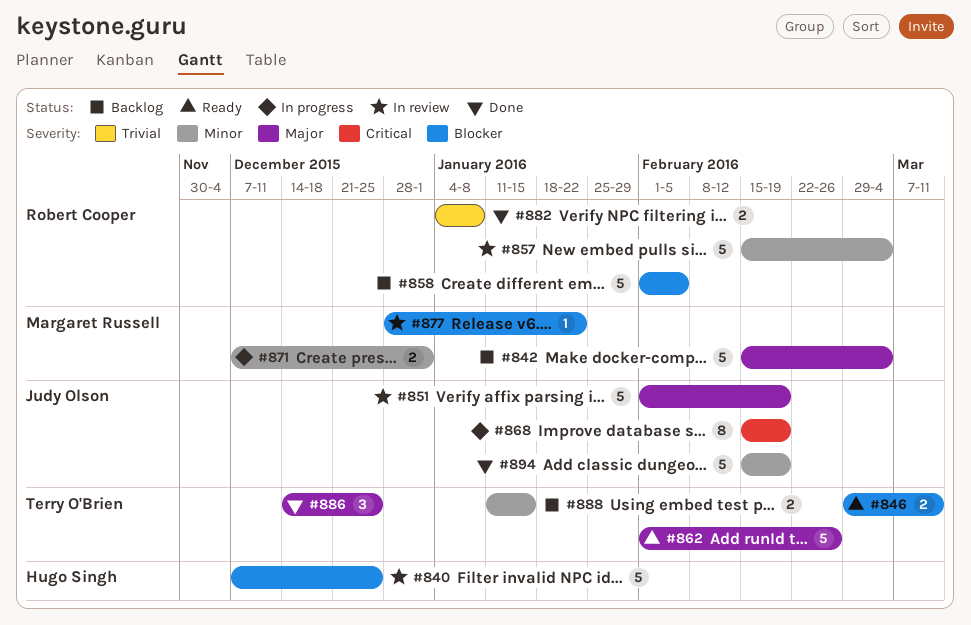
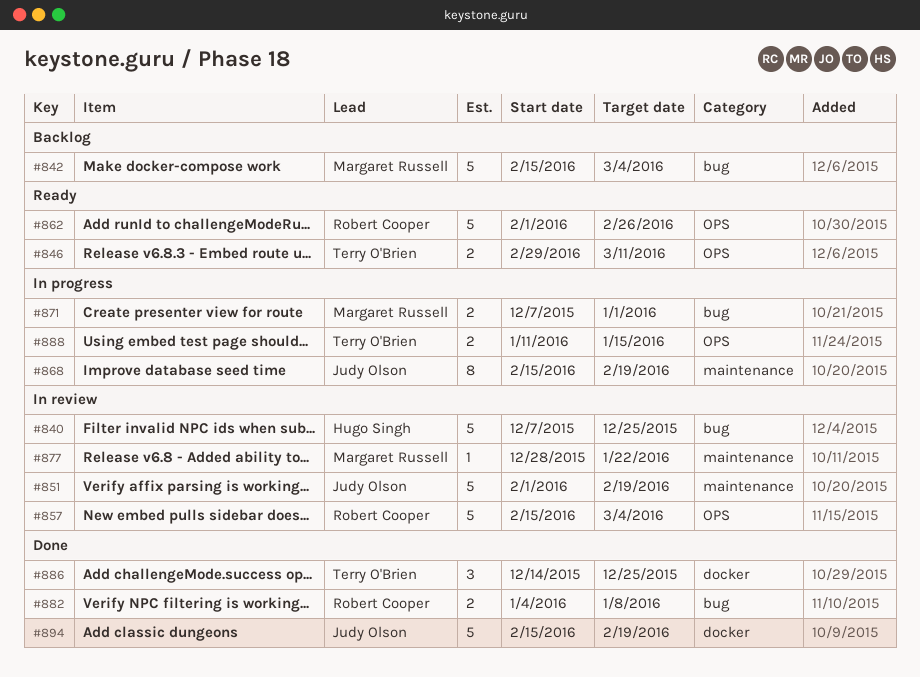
#858: present -> none
#862, owner: Terry O'Brien -> Robert Cooper
#888, status: Backlog -> In progress

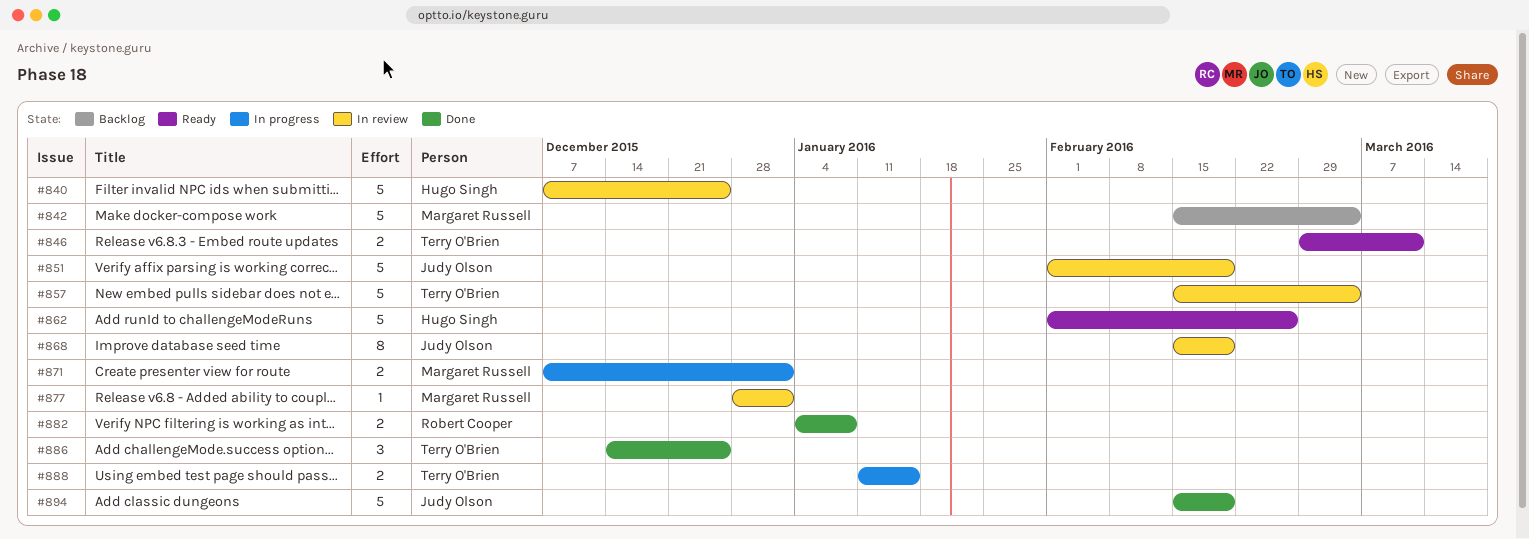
#857, owner: Robert Cooper -> Terry O'Brien
#862, owner: Robert Cooper -> Hugo Singh
#868, status: In progress -> In review
#877, due: Jan 22 -> Jan 1

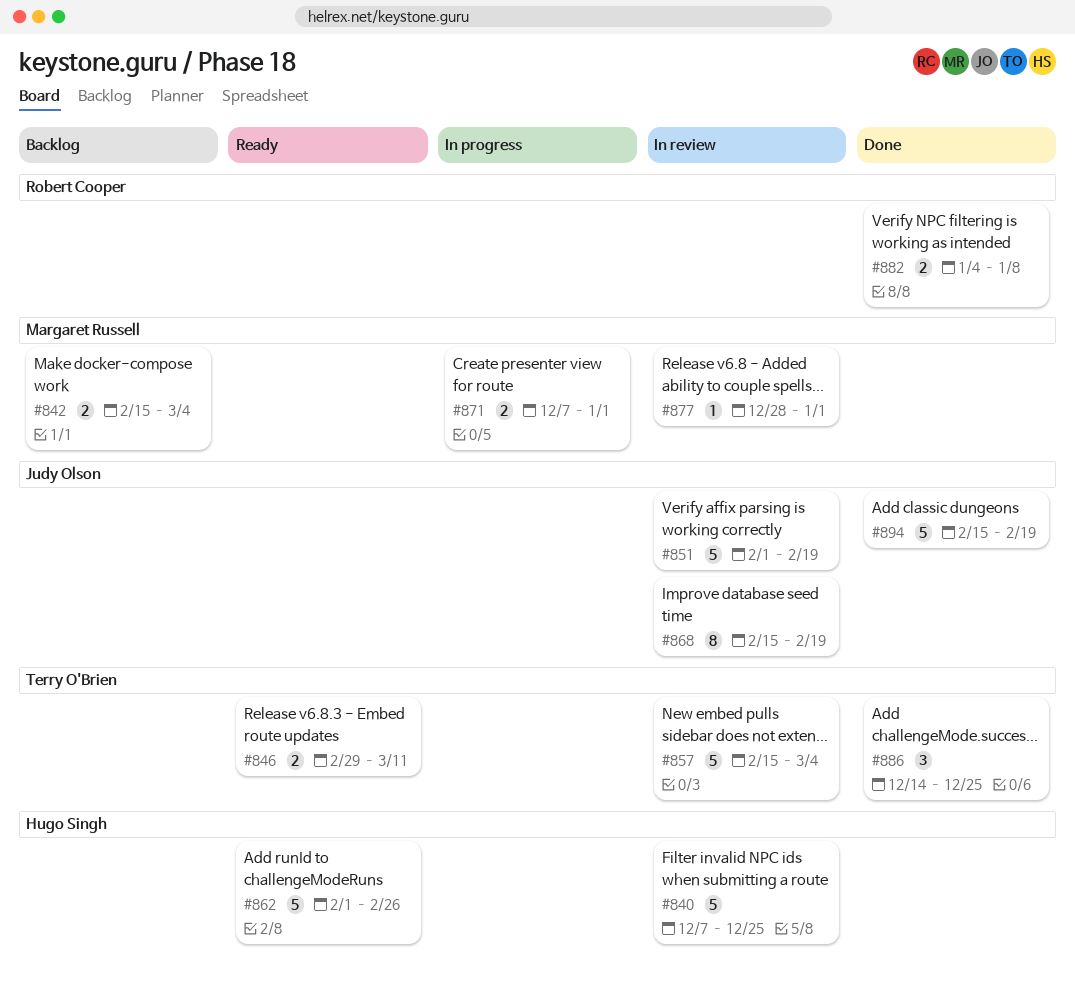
#842, estimate: 5 -> 2
#888: present -> none

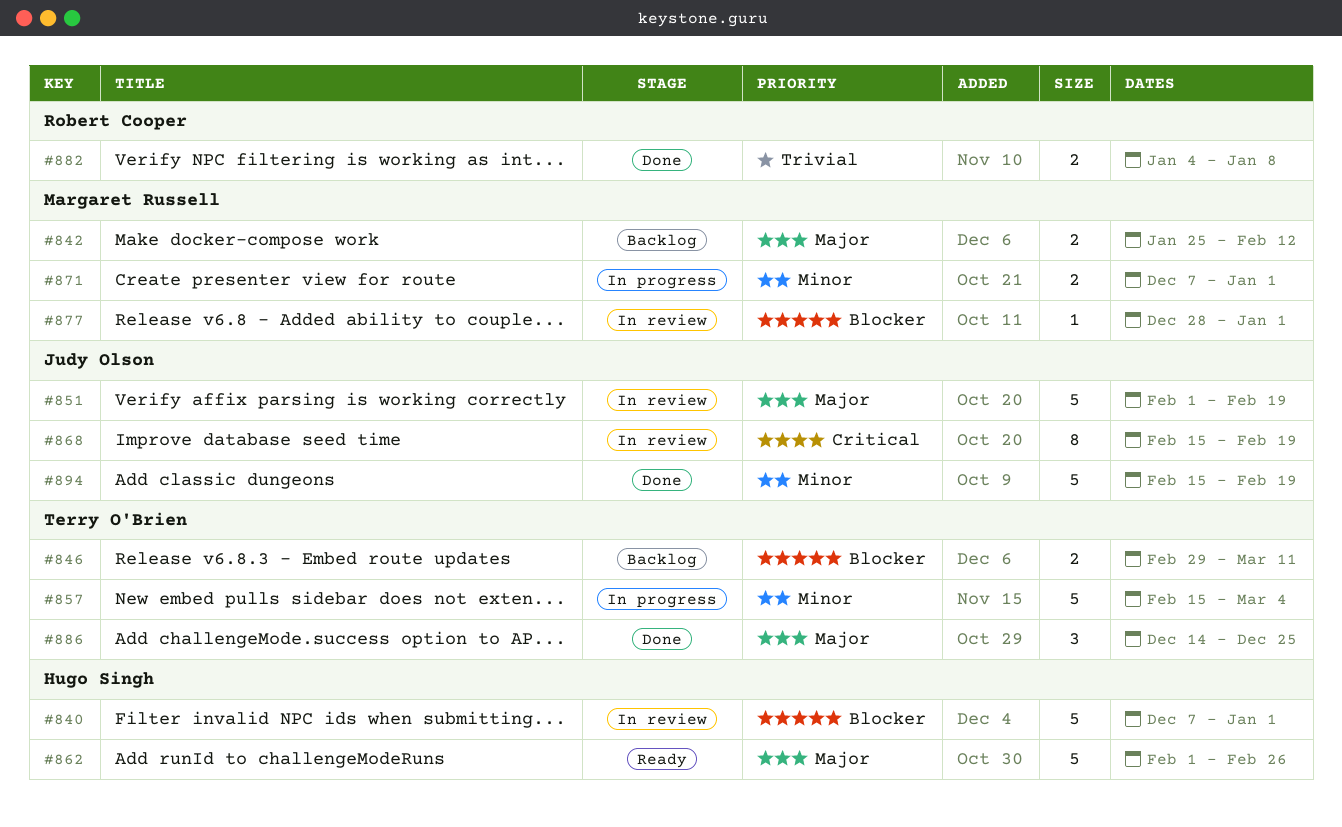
#840, due: Dec 25 -> Jan 1
#842, start: Feb 15 -> Jan 25
#842, due: Mar 4 -> Feb 12
#846, status: Ready -> Backlog
#857, status: In review -> In progress

